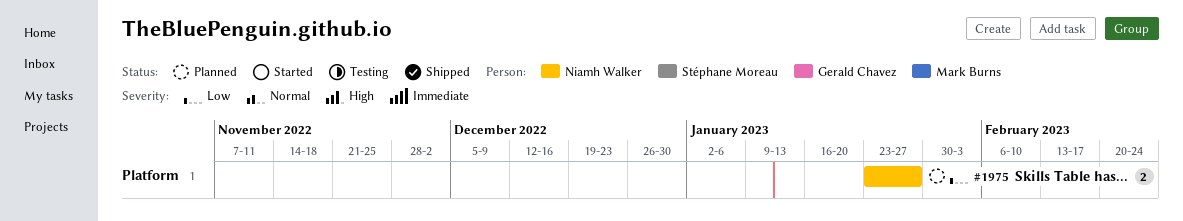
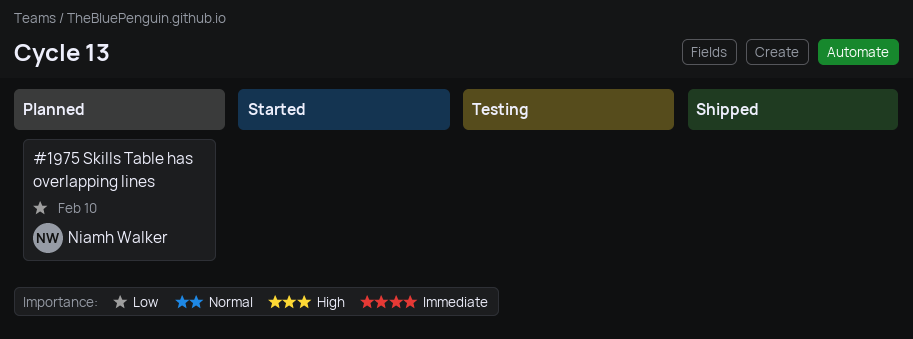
#1975, due: Jan 27 -> Feb 10

